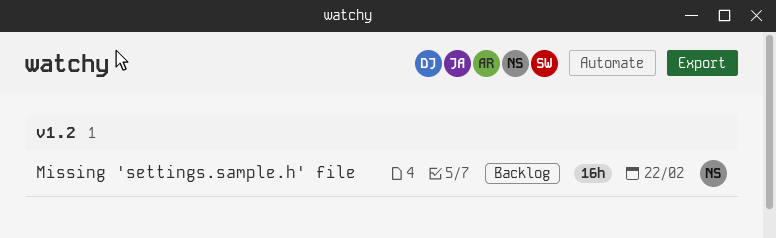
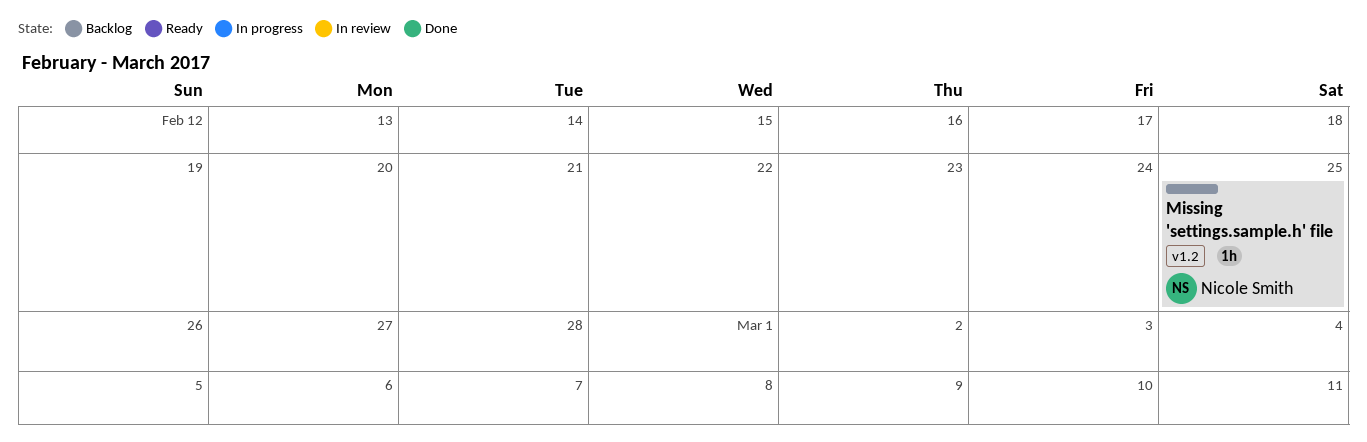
Missing 'settings.sample.h' file, estimate: 16h -> 1h
Missing 'settings.sample.h' file, due: Feb 22 -> Feb 25

